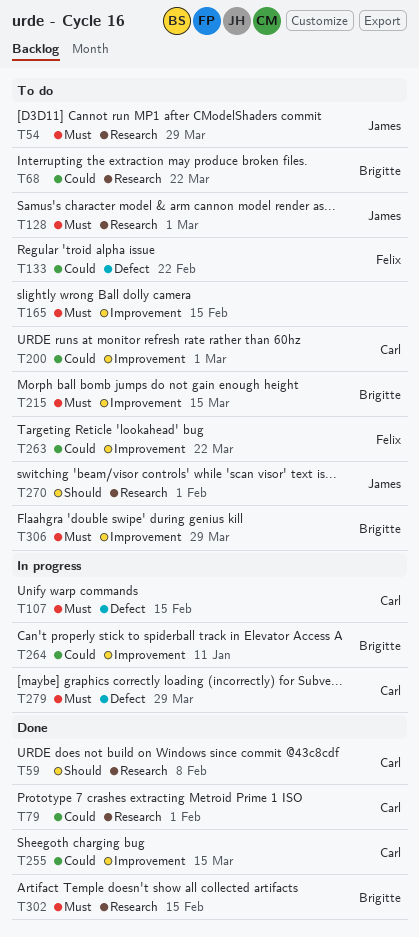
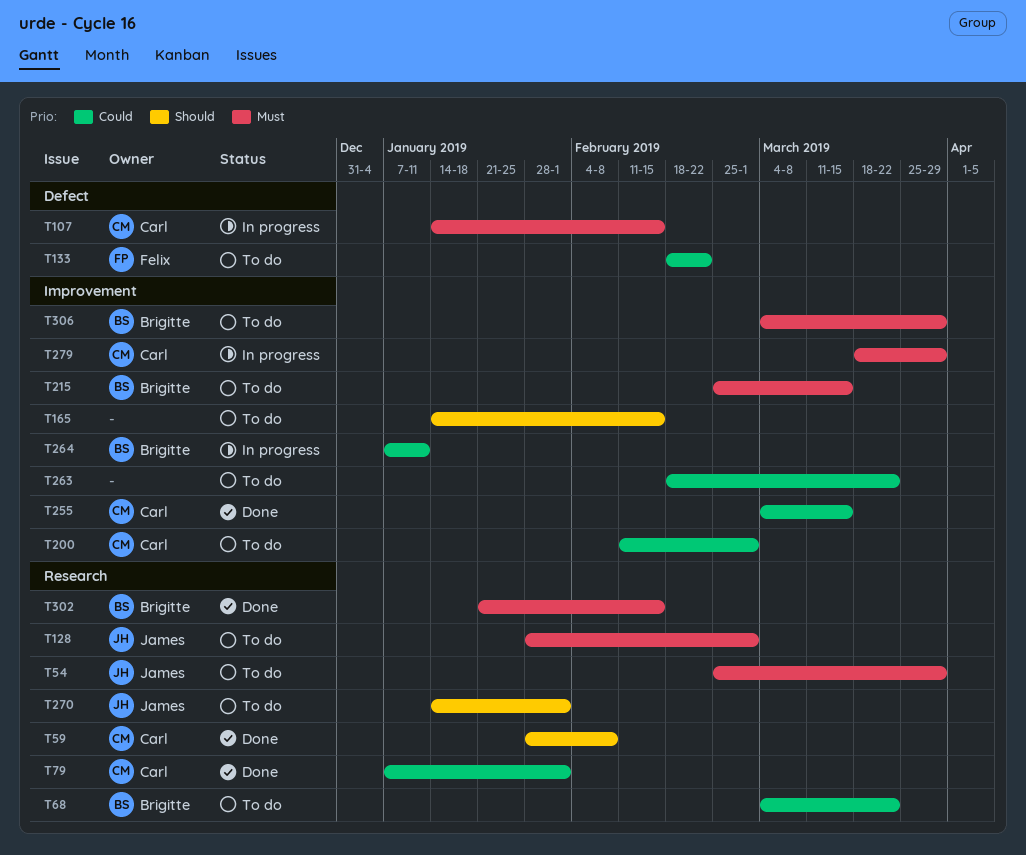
T165, priority: Must -> Should
T263, owner: Felix -> none
T279, label: Defect -> Improvement

